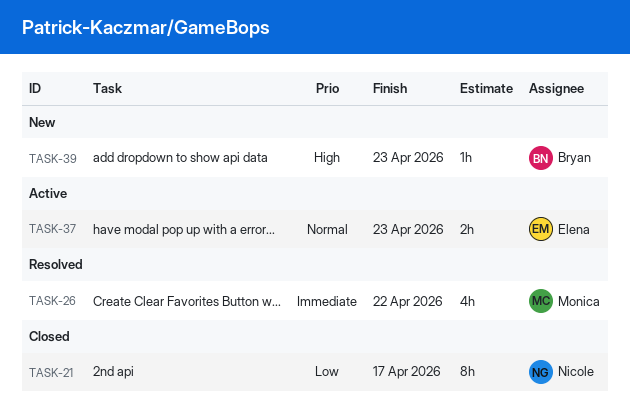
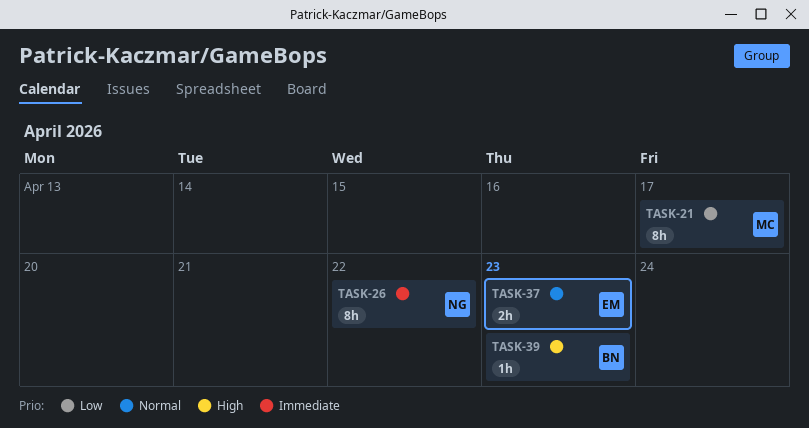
TASK-21, owner: Nicole -> Monica
TASK-26, owner: Monica -> Nicole
TASK-26, estimate: 4h -> 8h

